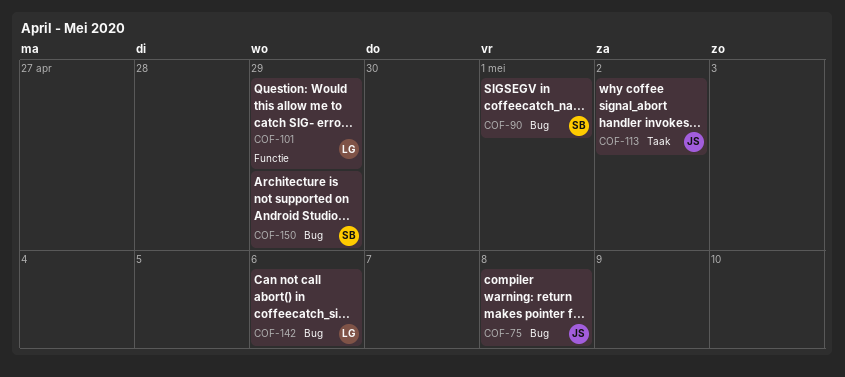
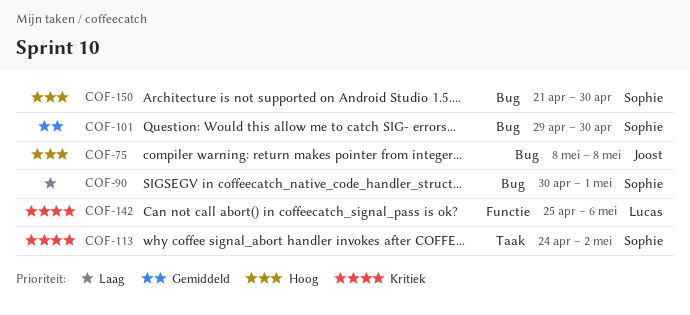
COF-101, owner: Lucas -> Sophie
COF-101, label: Functie -> Bug
COF-101, due: Apr 29 -> Apr 30
COF-113, owner: Joost -> Sophie
COF-142, label: Bug -> Functie
COF-150, due: Apr 29 -> Apr 30

